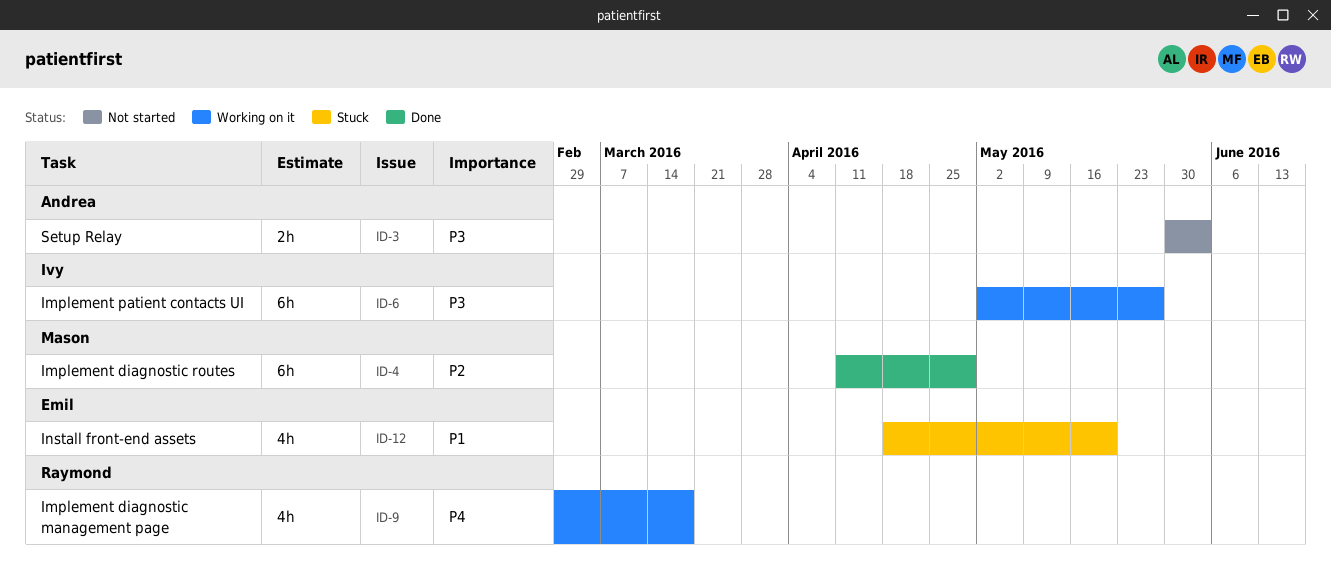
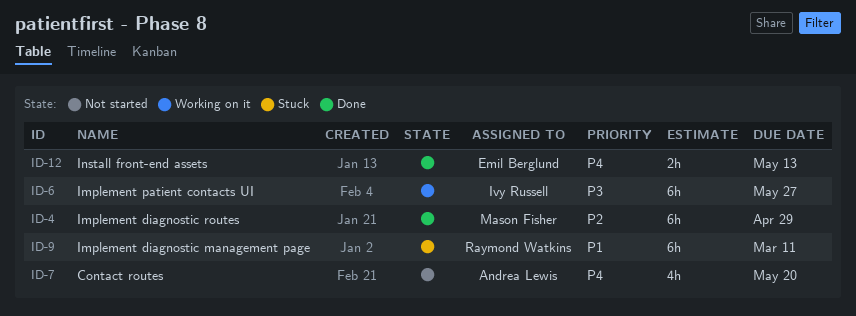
ID-3: present -> none
ID-7: none -> present
ID-9, status: Working on it -> Stuck
ID-9, priority: P4 -> P1
ID-9, estimate: 4h -> 6h
ID-9, due: Mar 18 -> Mar 11
ID-12, status: Stuck -> Done
ID-12, priority: P1 -> P4
ID-12, estimate: 4h -> 2h
ID-12, due: May 20 -> May 13

